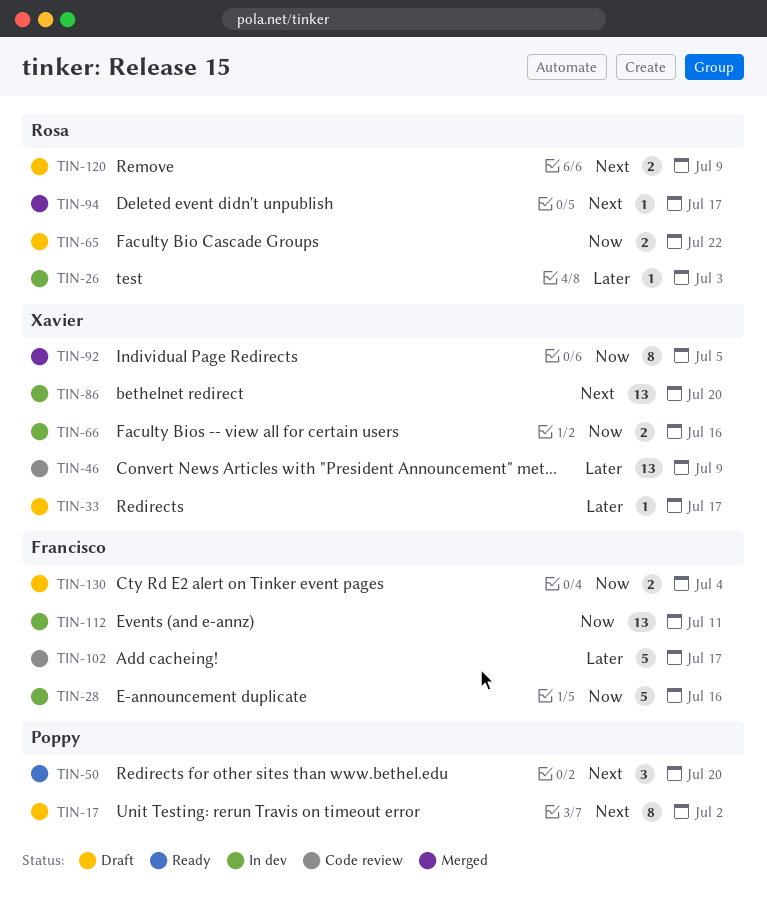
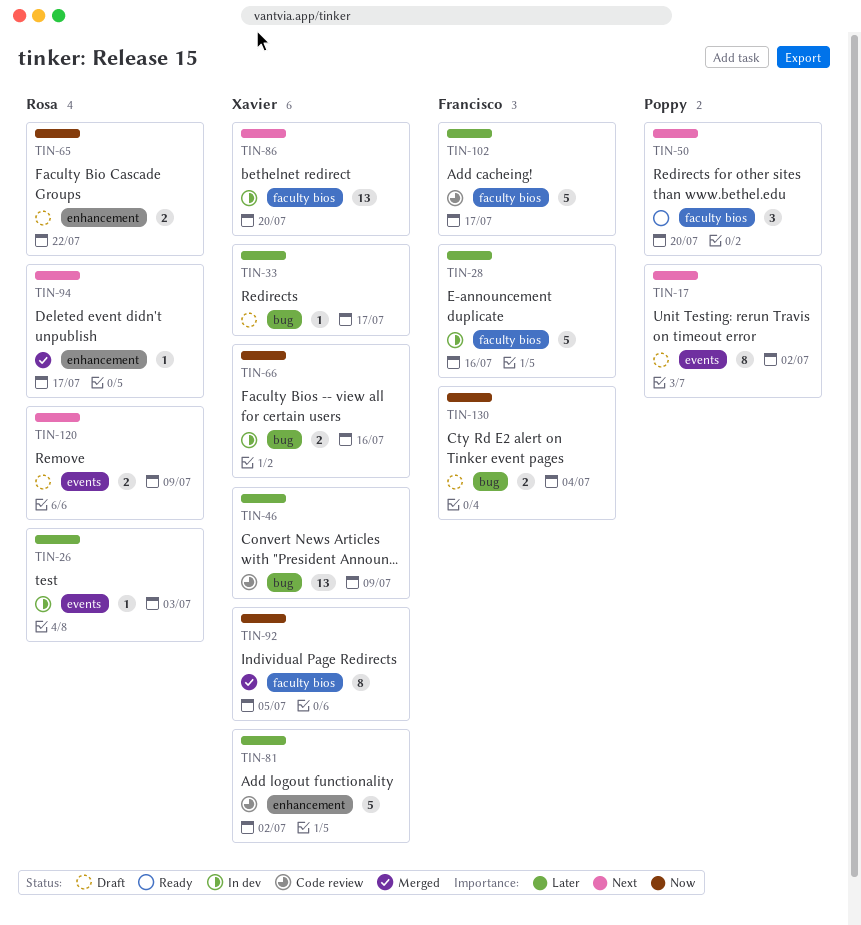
TIN-28, priority: Now -> Later
TIN-81: none -> present
TIN-112: present -> none

